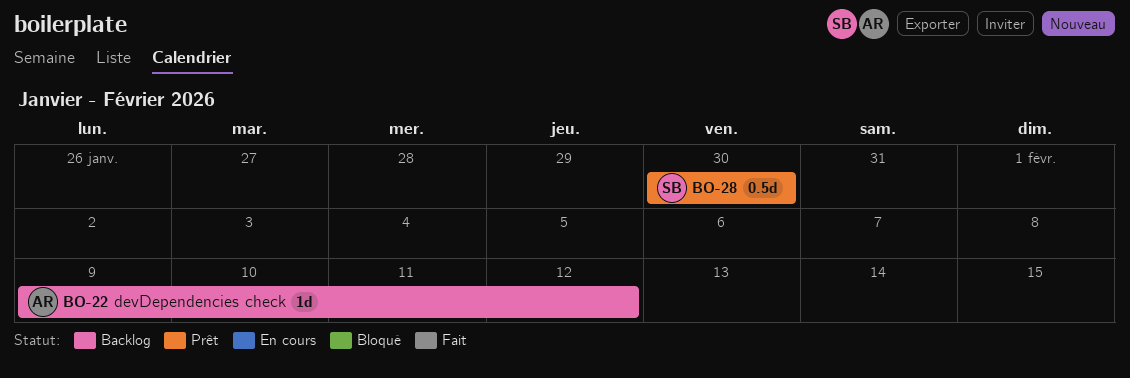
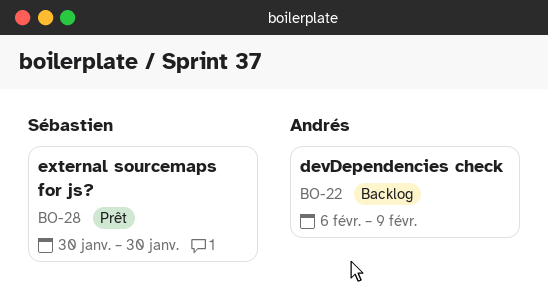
BO-22, start: Feb 9 -> Feb 6
BO-22, due: Feb 12 -> Feb 9

